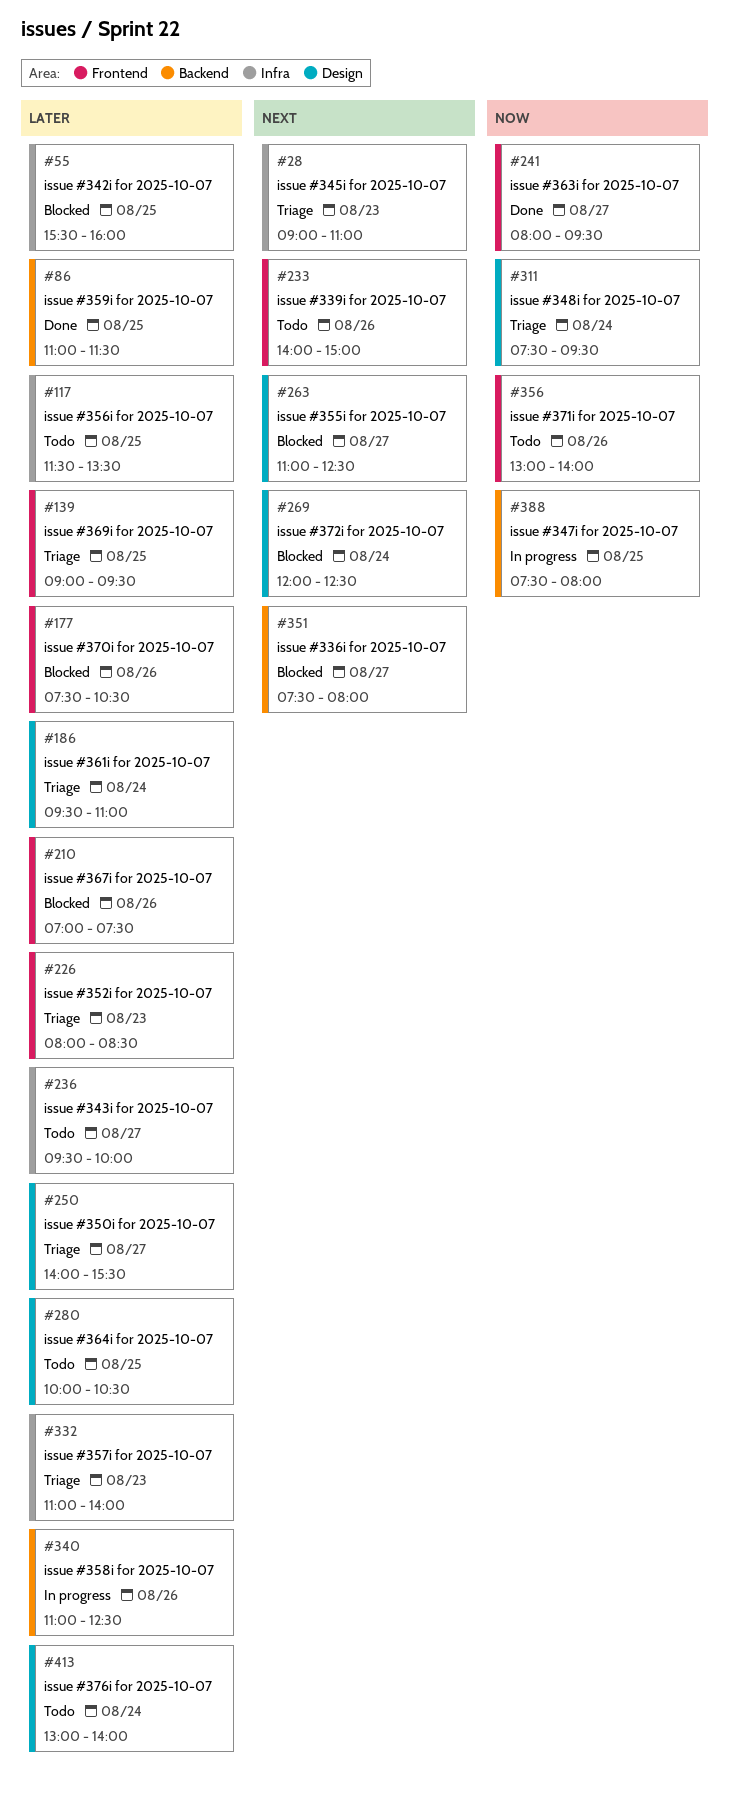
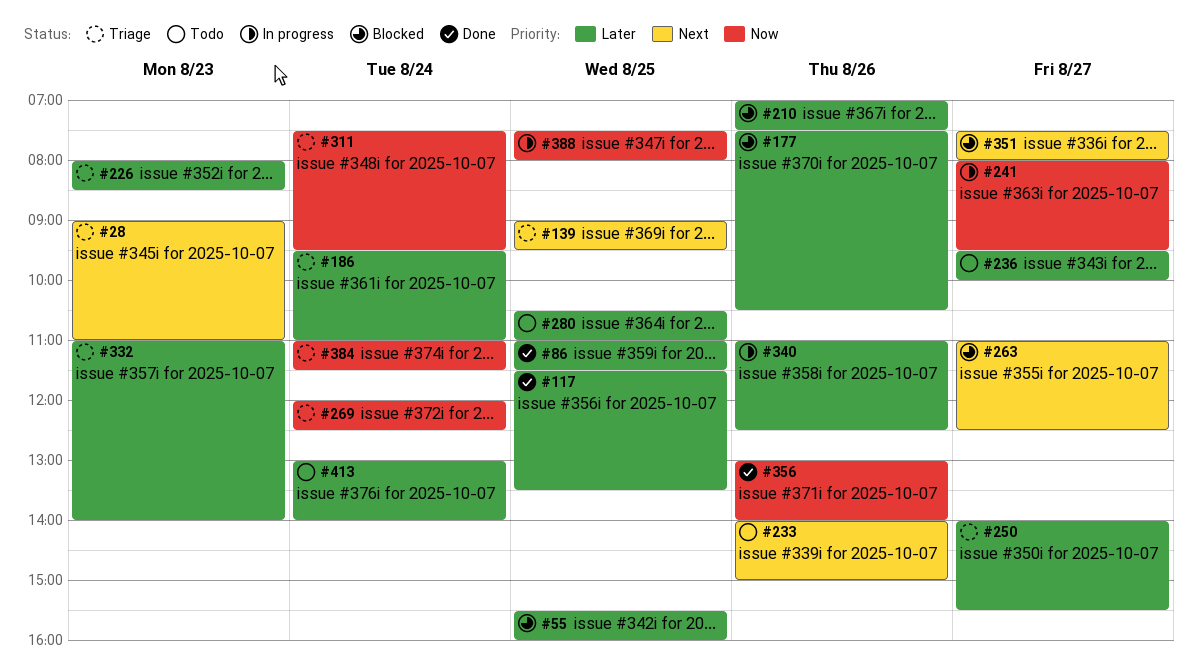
#117, status: Todo -> Done
#139, priority: Later -> Next
#241, status: Done -> In progress
#269, status: Blocked -> Triage
#269, priority: Next -> Now
#280, begins: 10:00 -> 10:30
#280, ends: 10:30 -> 11:00
#356, status: Todo -> Done
#384: none -> present

